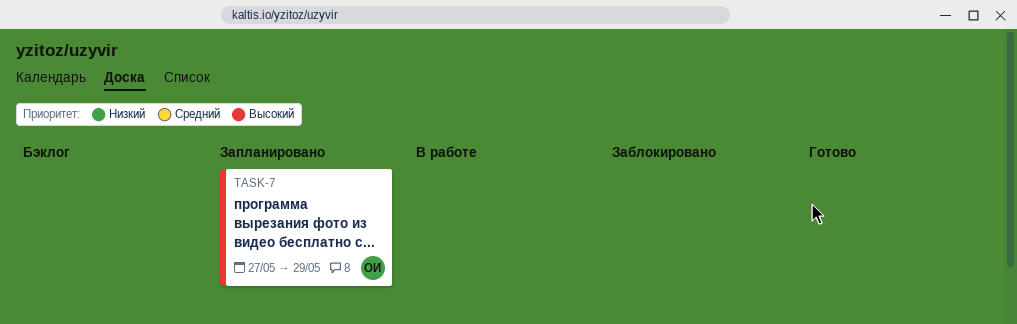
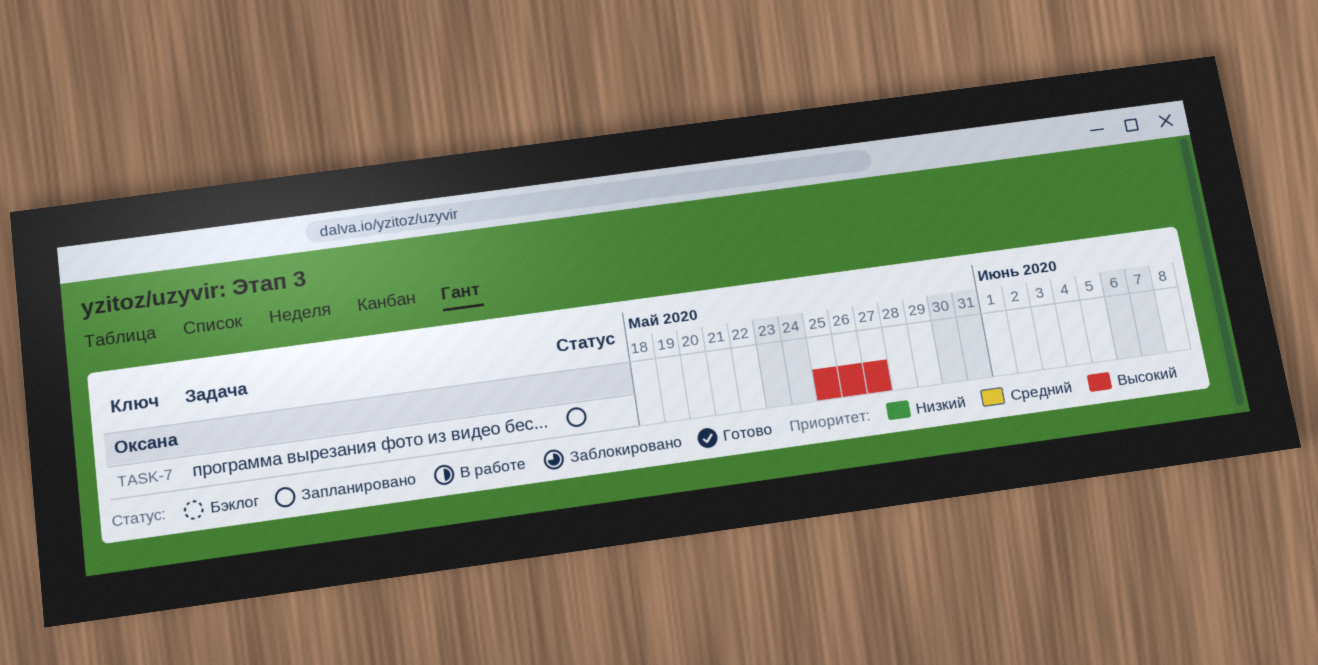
TASK-7, start: May 27 -> May 25
TASK-7, due: May 29 -> May 27

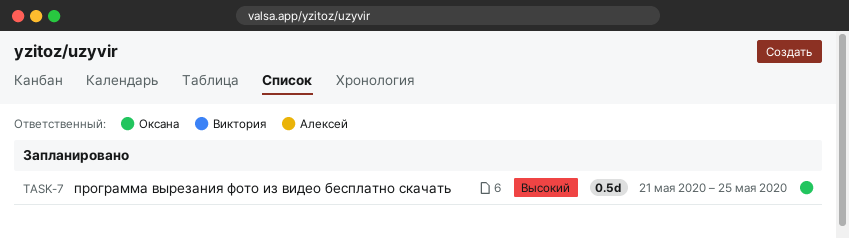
TASK-7, start: May 25 -> May 21
TASK-7, due: May 27 -> May 25

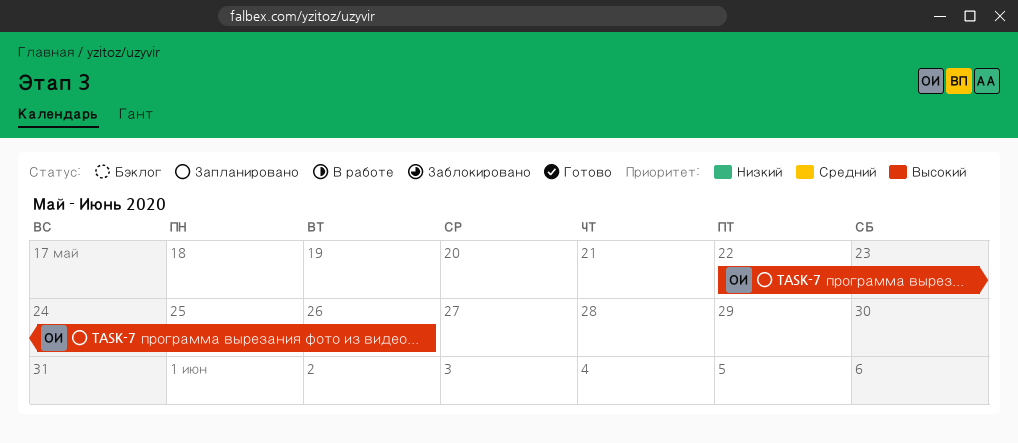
TASK-7, start: May 21 -> May 22
TASK-7, due: May 25 -> May 26

